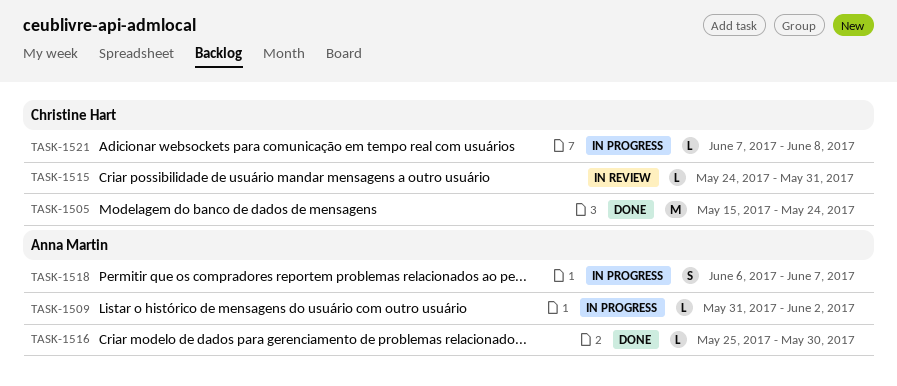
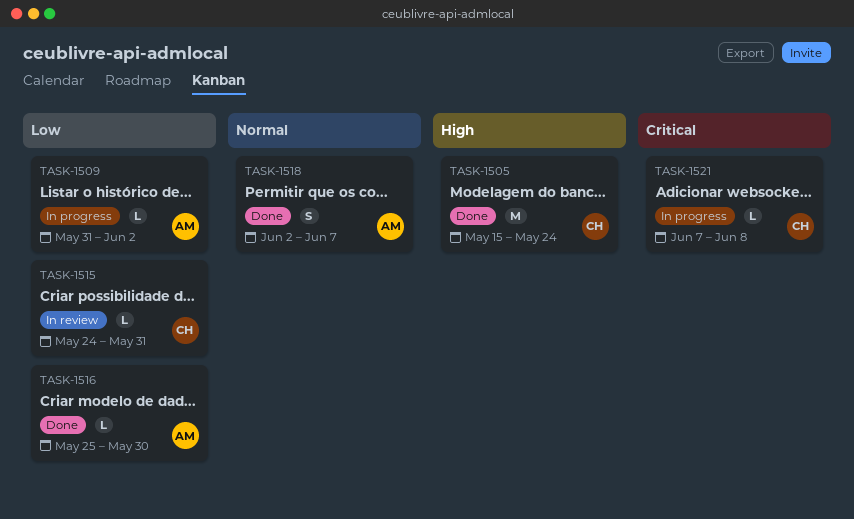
TASK-1518, status: In progress -> Done
TASK-1518, start: Jun 6 -> Jun 2

